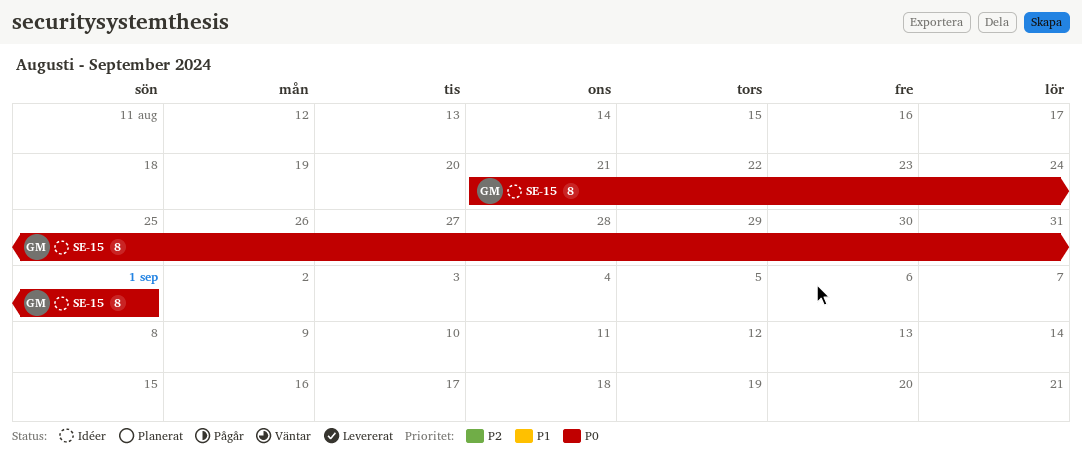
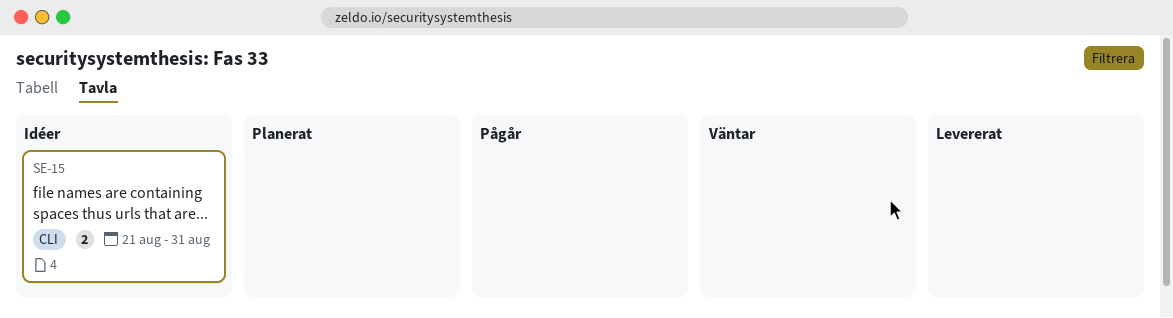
SE-15, estimate: 8 -> 2
SE-15, due: Sep 1 -> Aug 31

